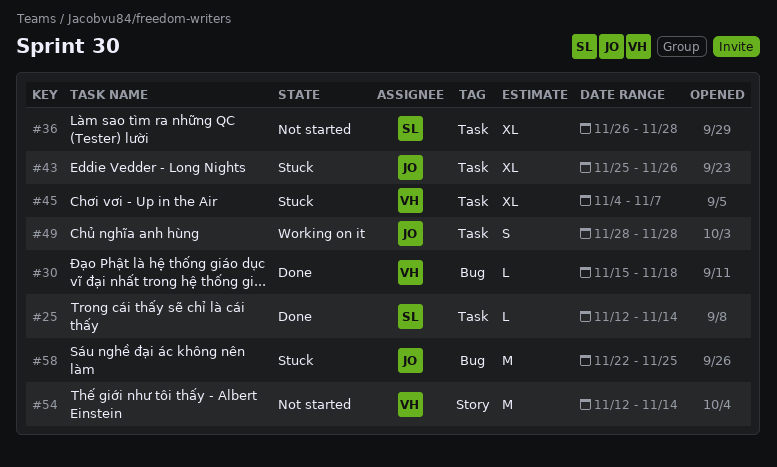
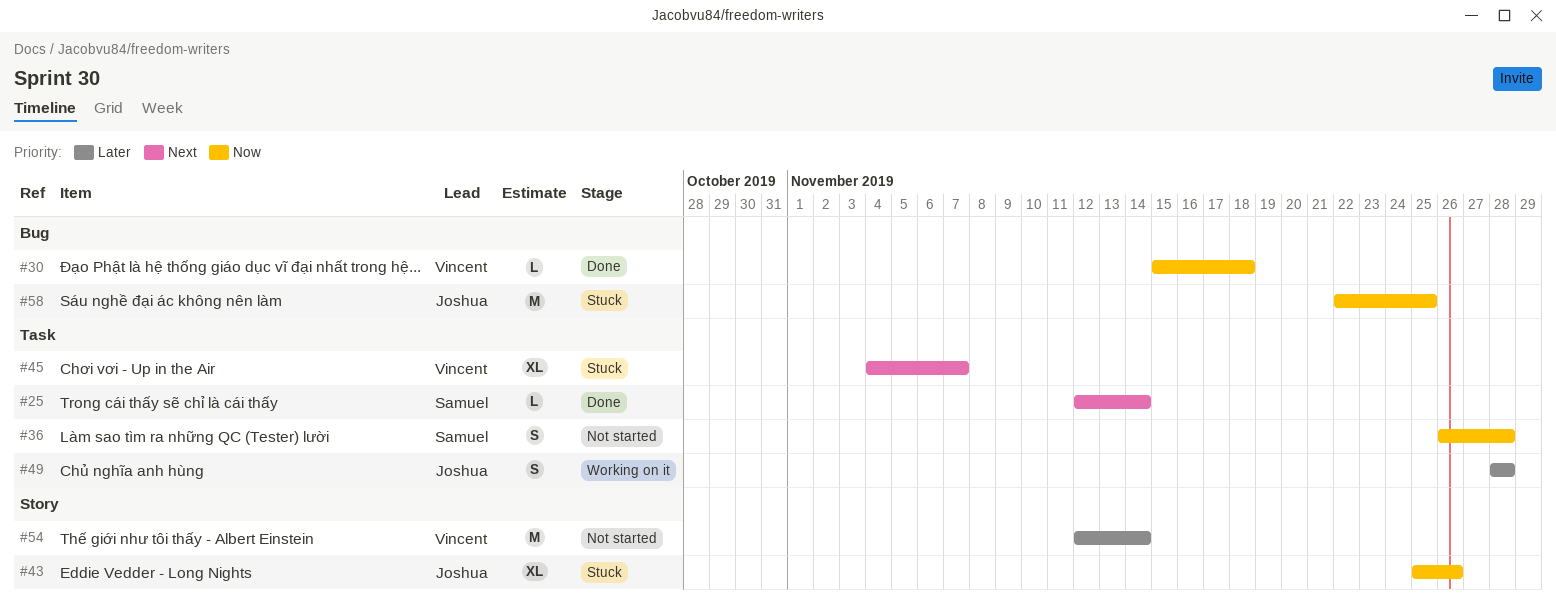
#36, estimate: XL -> S
#43, label: Task -> Story

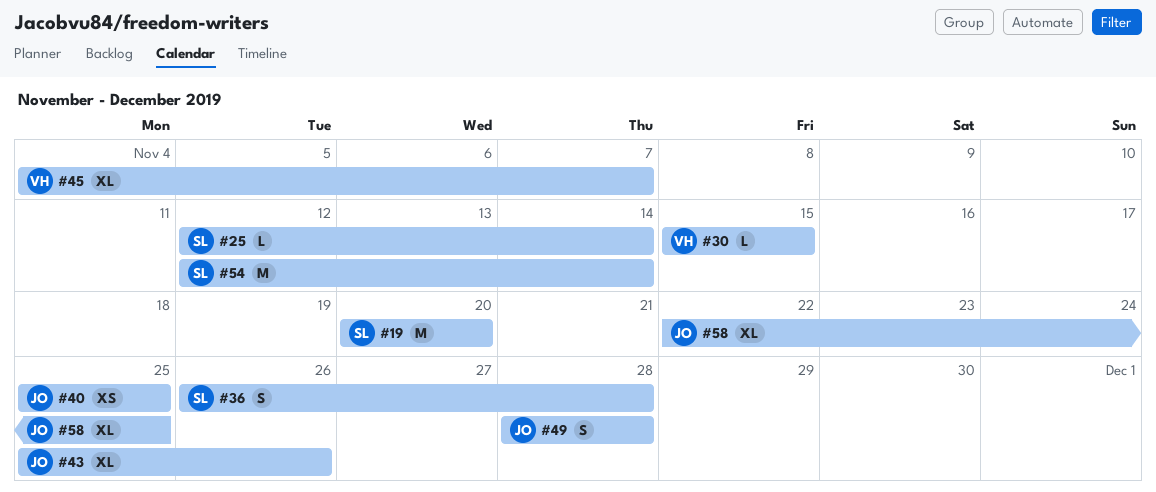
#19: none -> present
#30, due: Nov 18 -> Nov 15
#40: none -> present
#54, owner: Vincent -> Samuel
#58, estimate: M -> XL

